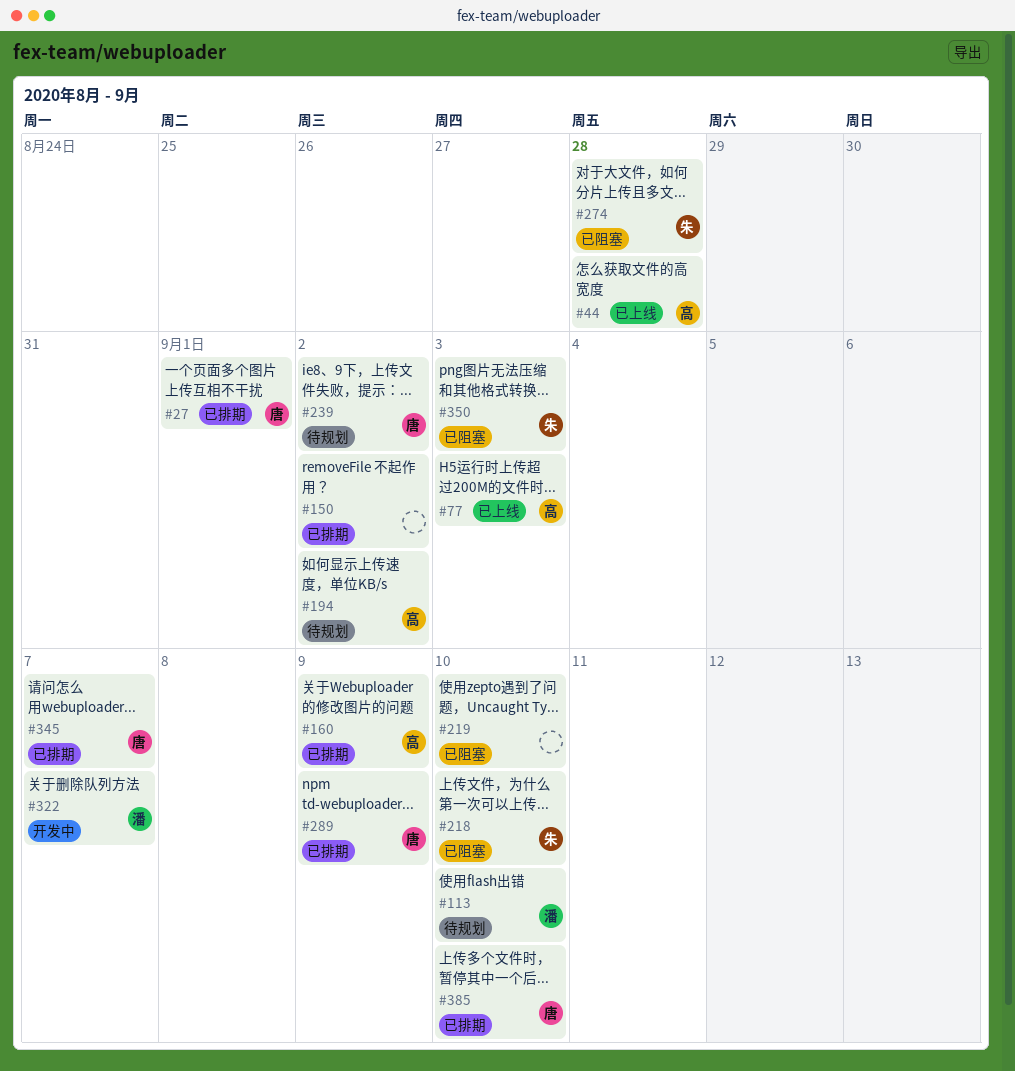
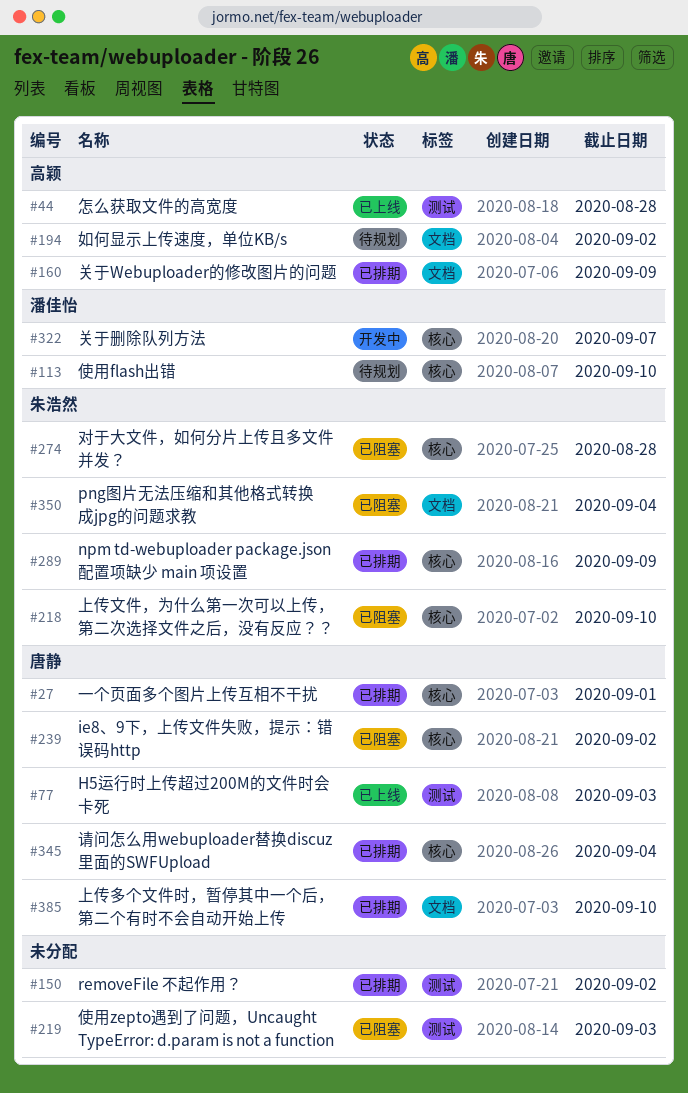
#77, owner: 高颖 -> 唐静
#219, due: Sep 10 -> Sep 3
#239, status: 待规划 -> 已阻塞
#289, owner: 唐静 -> 朱浩然
#345, due: Sep 7 -> Sep 4
#350, due: Sep 3 -> Sep 4

